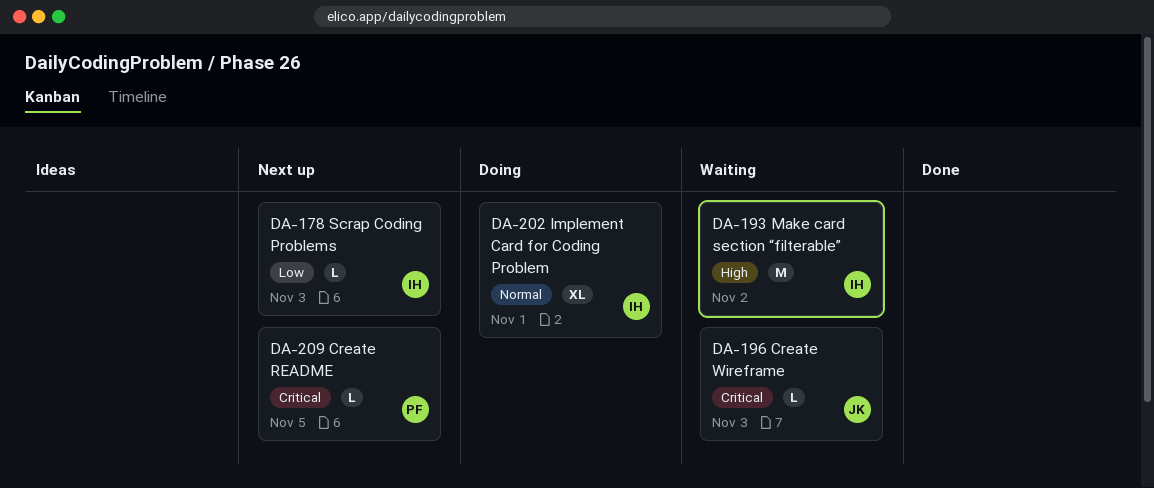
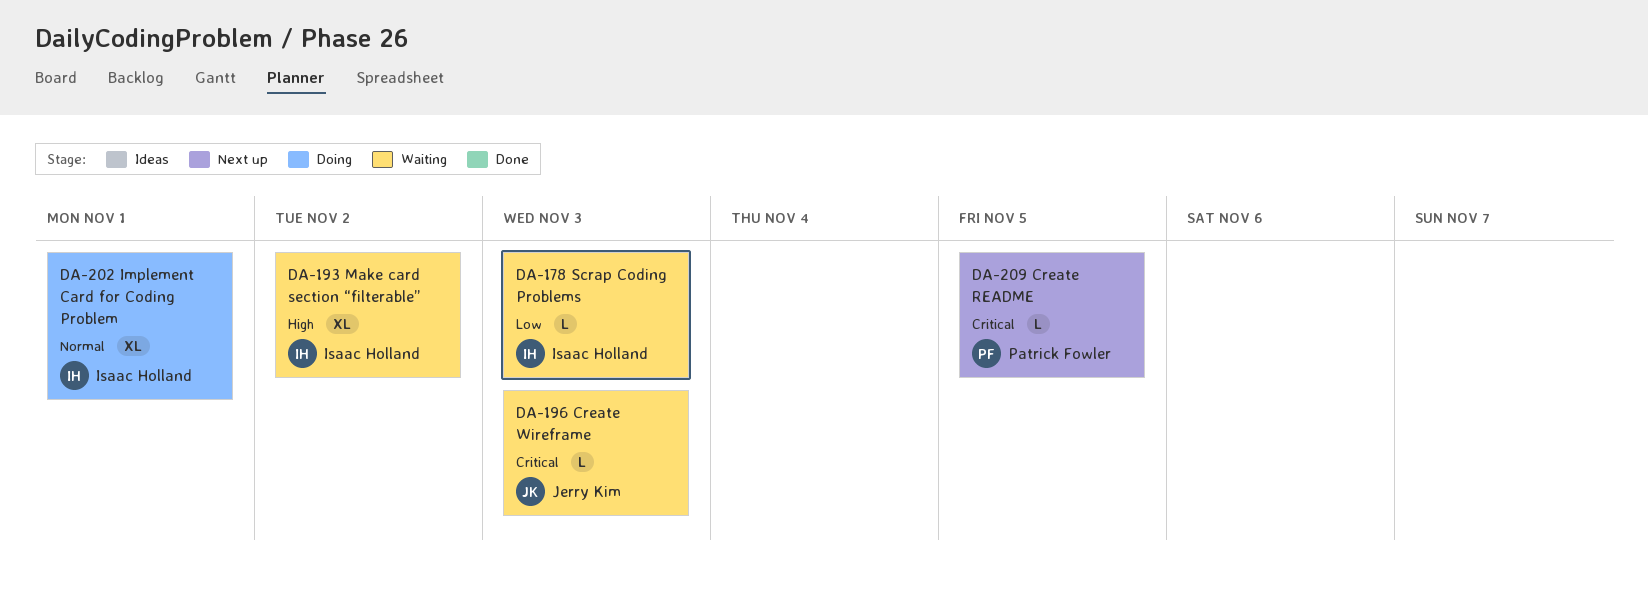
DA-178, status: Next up -> Waiting
DA-193, estimate: M -> XL

